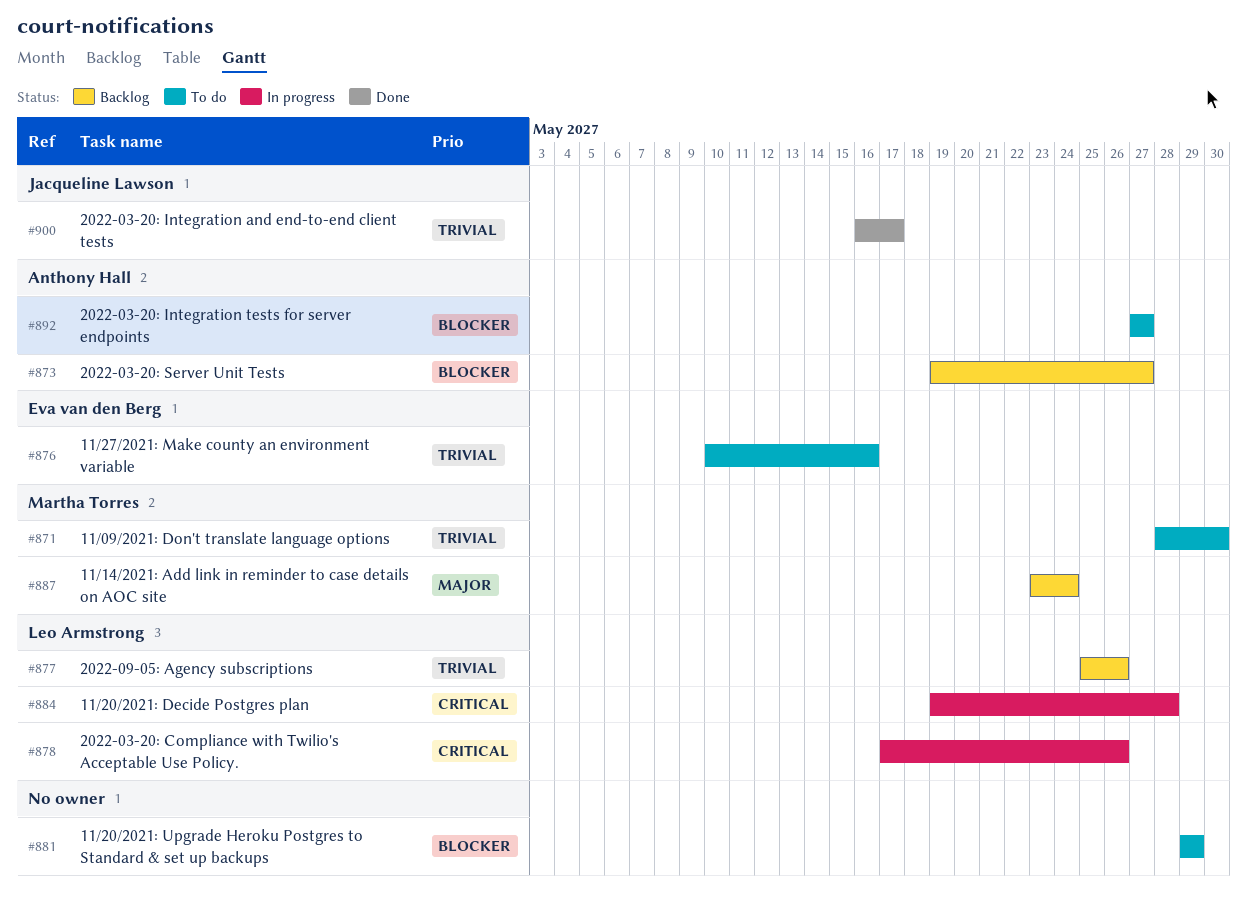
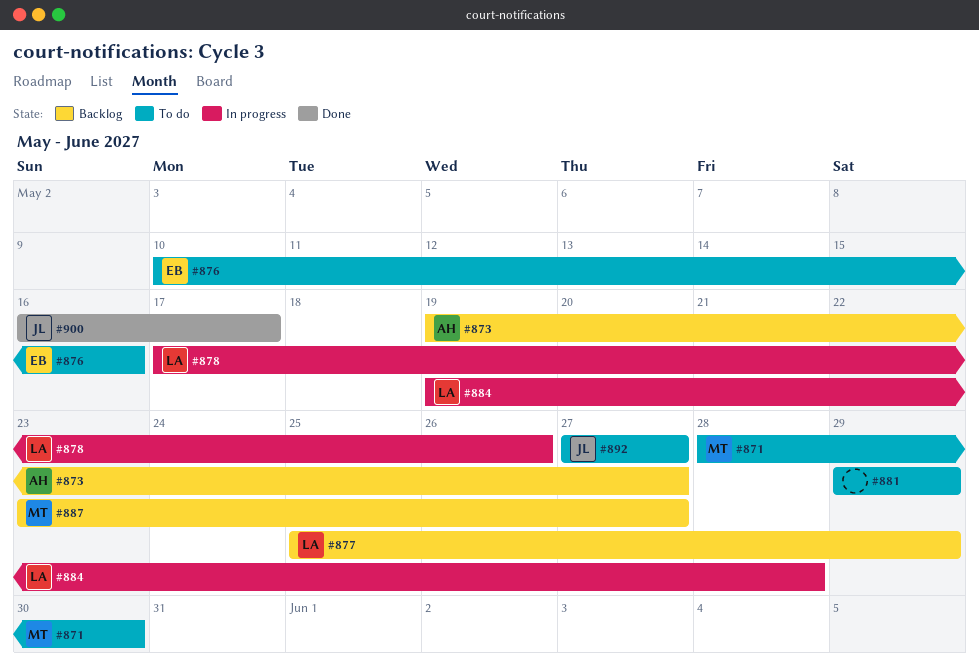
#877, due: May 26 -> May 29
#887, due: May 24 -> May 27
#892, owner: Anthony Hall -> Jacqueline Lawson

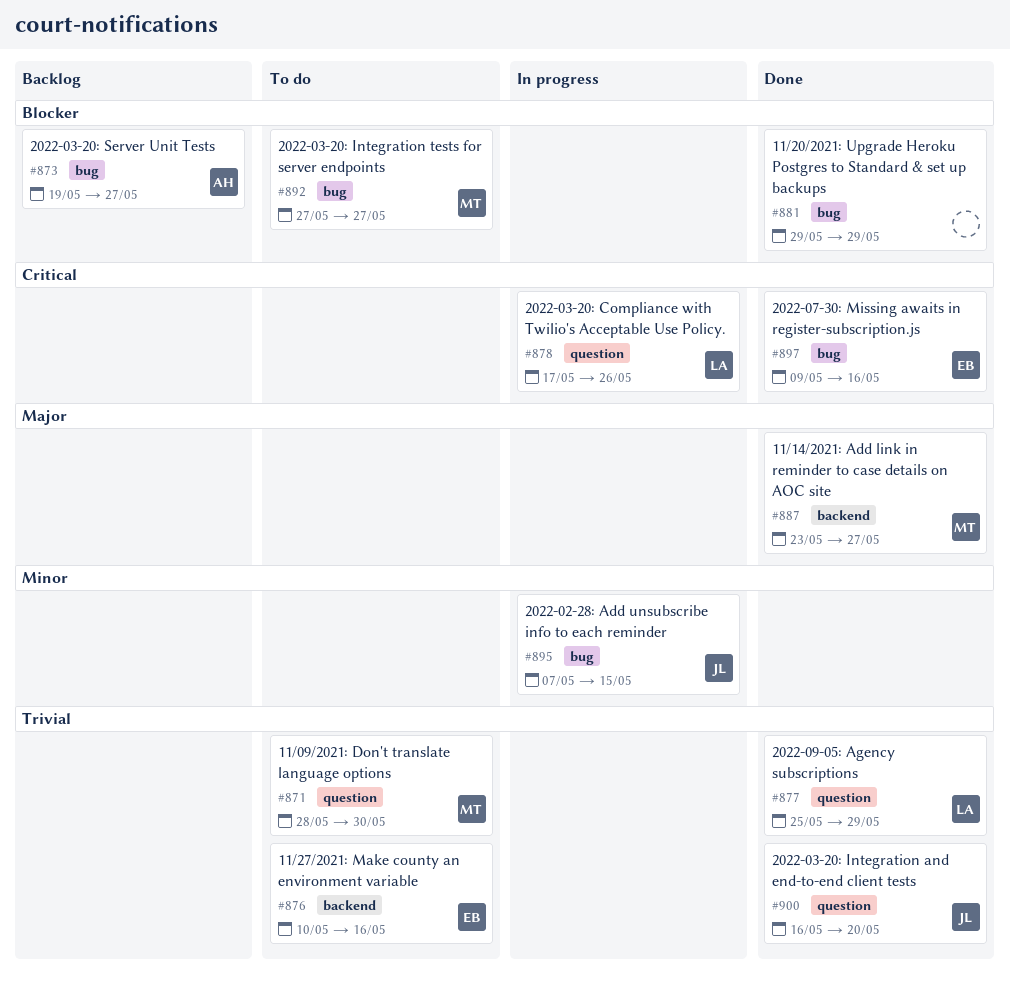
#877, status: Backlog -> Done
#881, status: To do -> Done
#884: present -> none
#887, status: Backlog -> Done
#892, owner: JL -> MT
#895: none -> present
#897: none -> present
#900, due: May 17 -> May 20

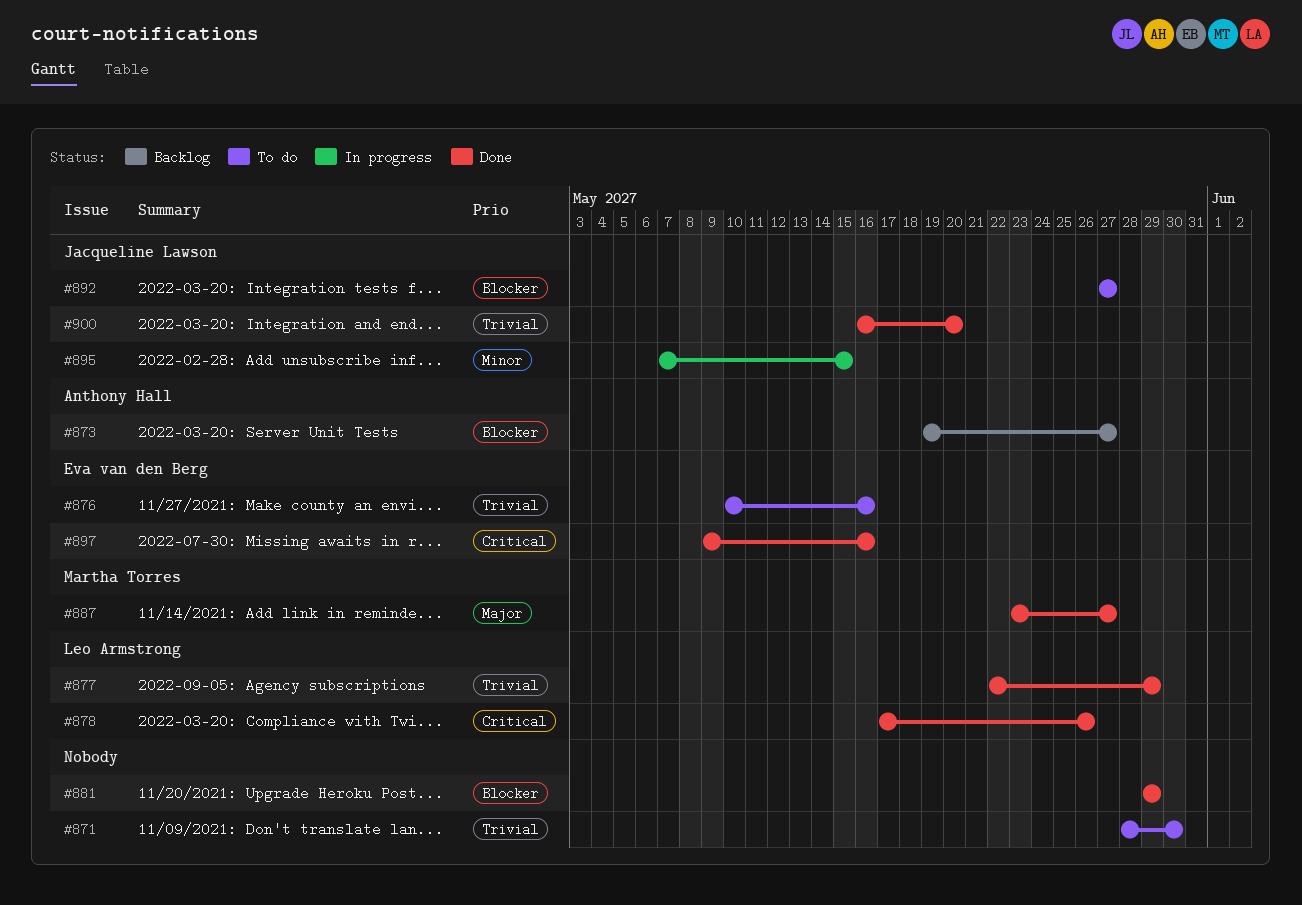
#871, owner: Martha Torres -> none
#877, start: May 25 -> May 22
#878, status: In progress -> Done
#892, owner: Martha Torres -> Jacqueline Lawson

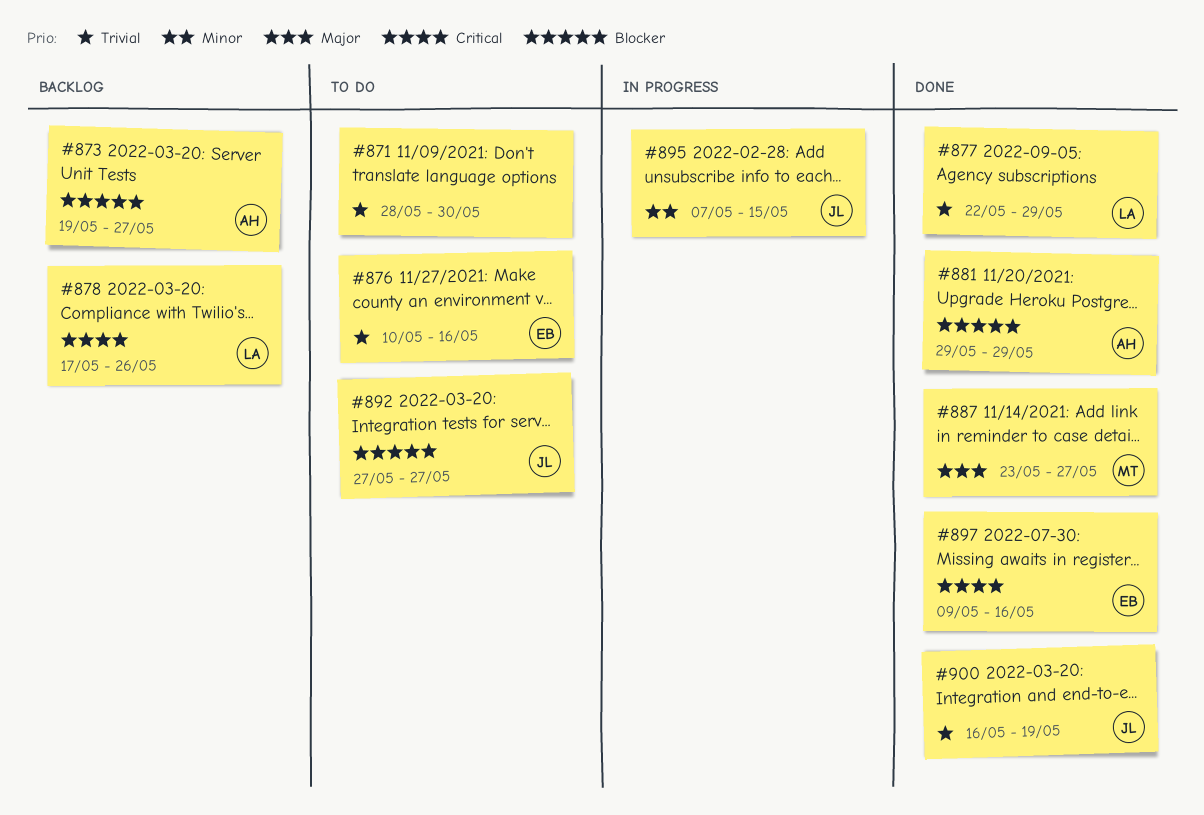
#878, status: Done -> Backlog
#881, owner: none -> Anthony Hall
#900, due: May 20 -> May 19

